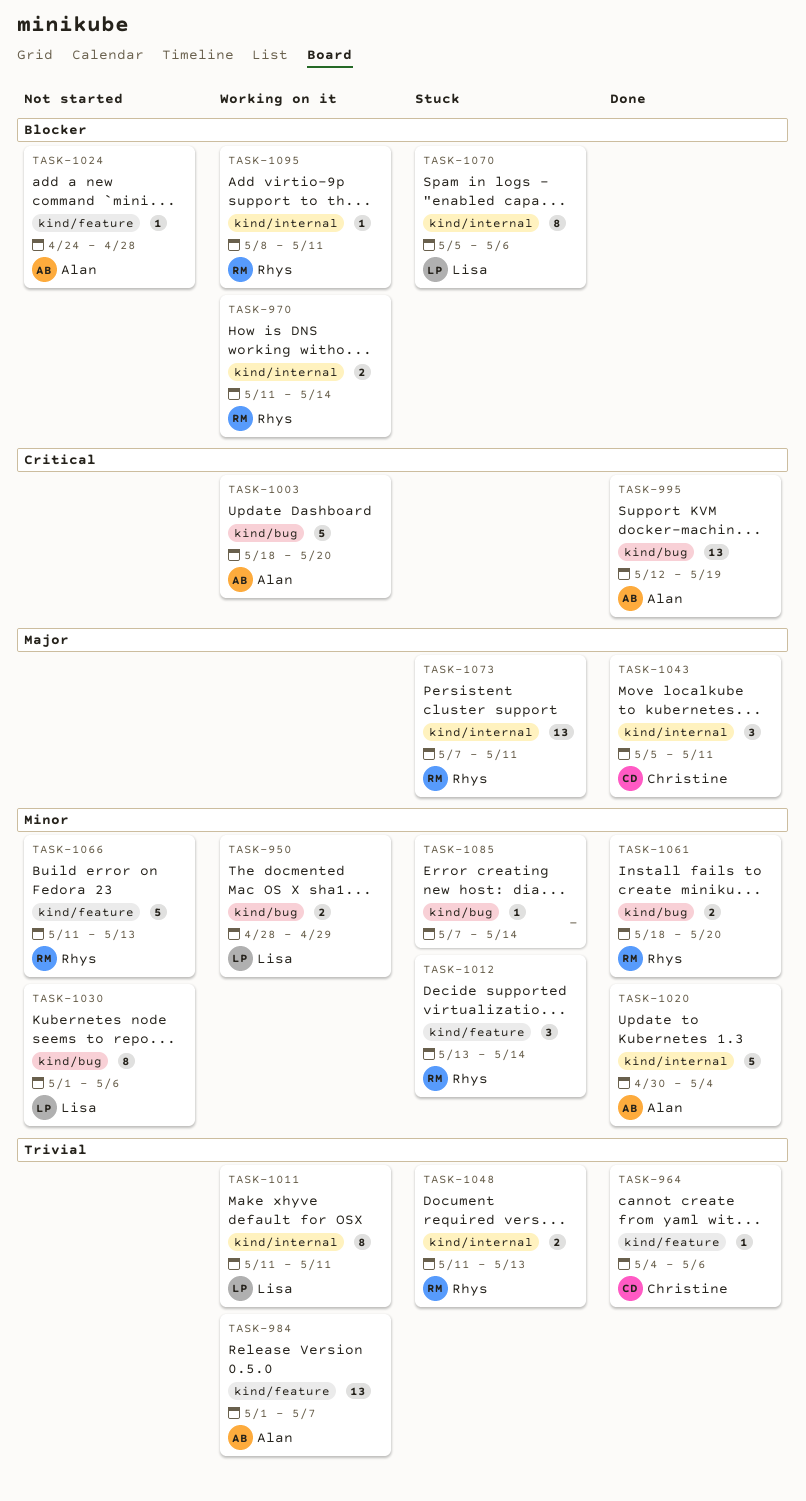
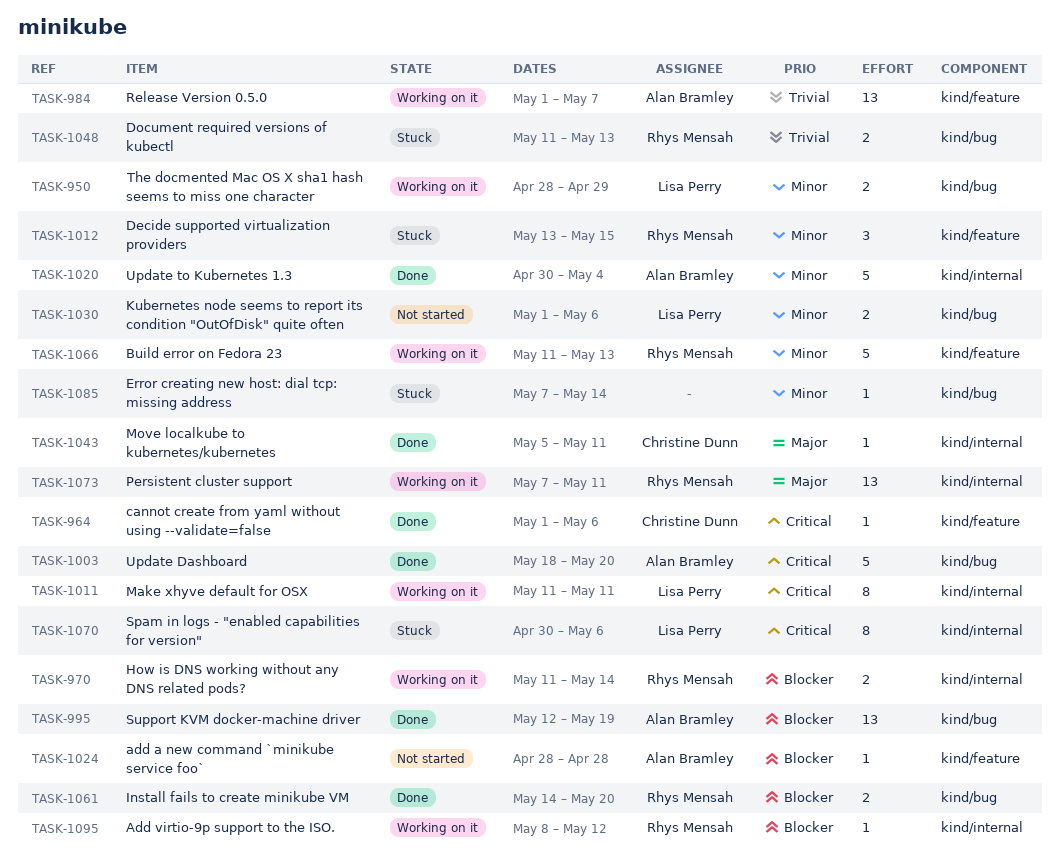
TASK-964, priority: Trivial -> Critical
TASK-964, start: May 4 -> May 1
TASK-995, priority: Critical -> Blocker
TASK-1003, status: Working on it -> Done
TASK-1011, priority: Trivial -> Critical
TASK-1012, due: May 14 -> May 15
TASK-1024, start: Apr 24 -> Apr 28
TASK-1030, estimate: 8 -> 2
TASK-1043, estimate: 3 -> 1
TASK-1048, label: kind/internal -> kind/bug
TASK-1061, priority: Minor -> Blocker
TASK-1061, start: May 18 -> May 14
TASK-1066, status: Not started -> Working on it
TASK-1070, priority: Blocker -> Critical
TASK-1070, start: May 5 -> Apr 30
TASK-1073, status: Stuck -> Working on it
TASK-1095, due: May 11 -> May 12

